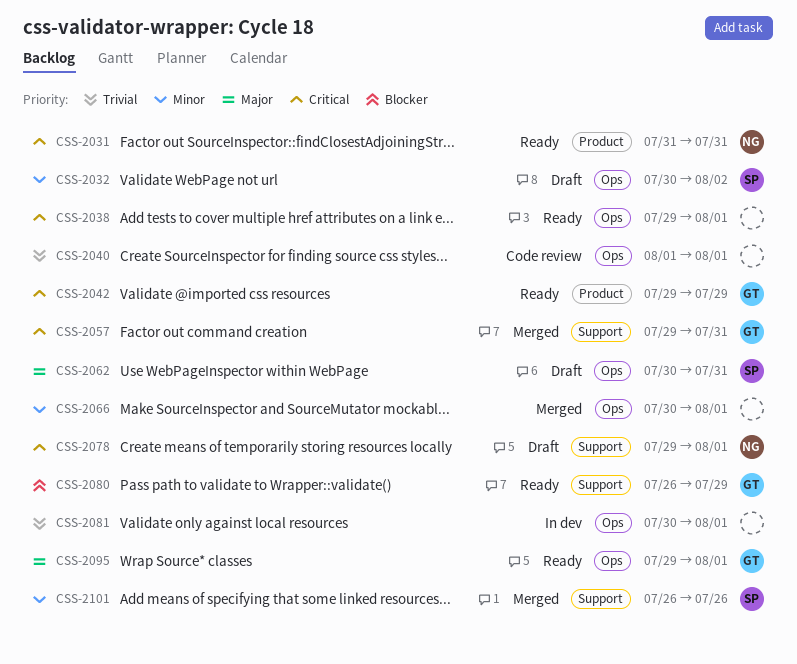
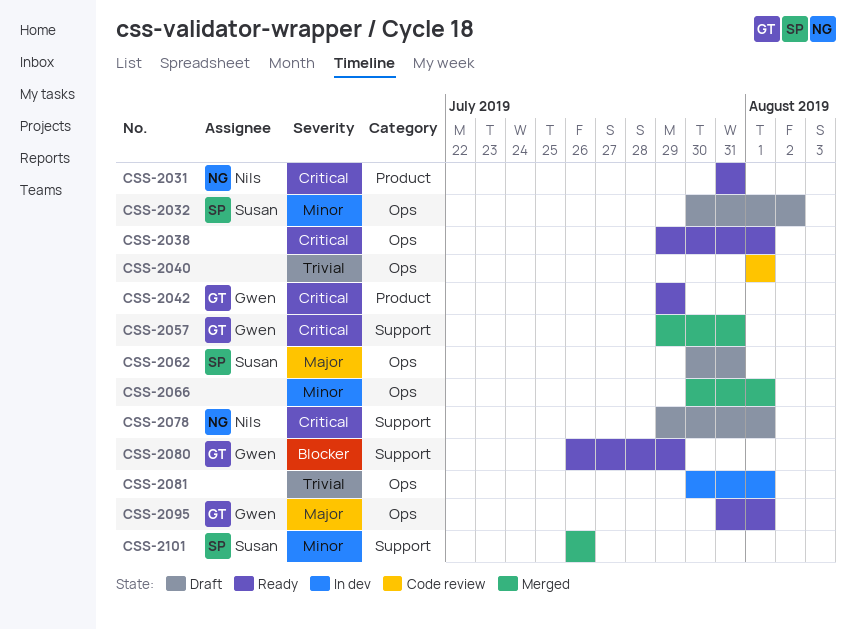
CSS-2095, start: Jul 29 -> Jul 31

